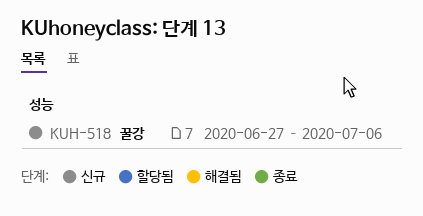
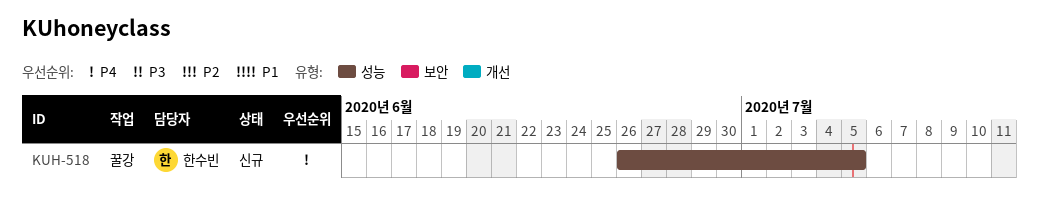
KUH-518, start: Jun 27 -> Jun 26
KUH-518, due: Jul 6 -> Jul 5

